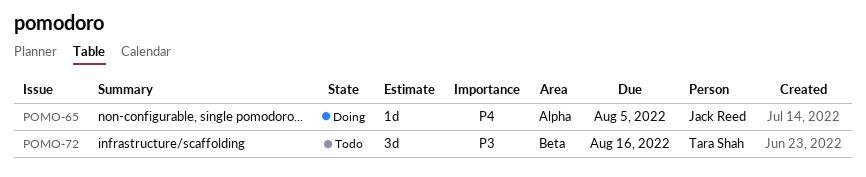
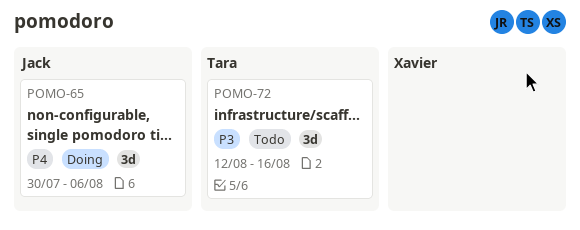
POMO-65, estimate: 1d -> 3d
POMO-65, due: Aug 5 -> Aug 6

